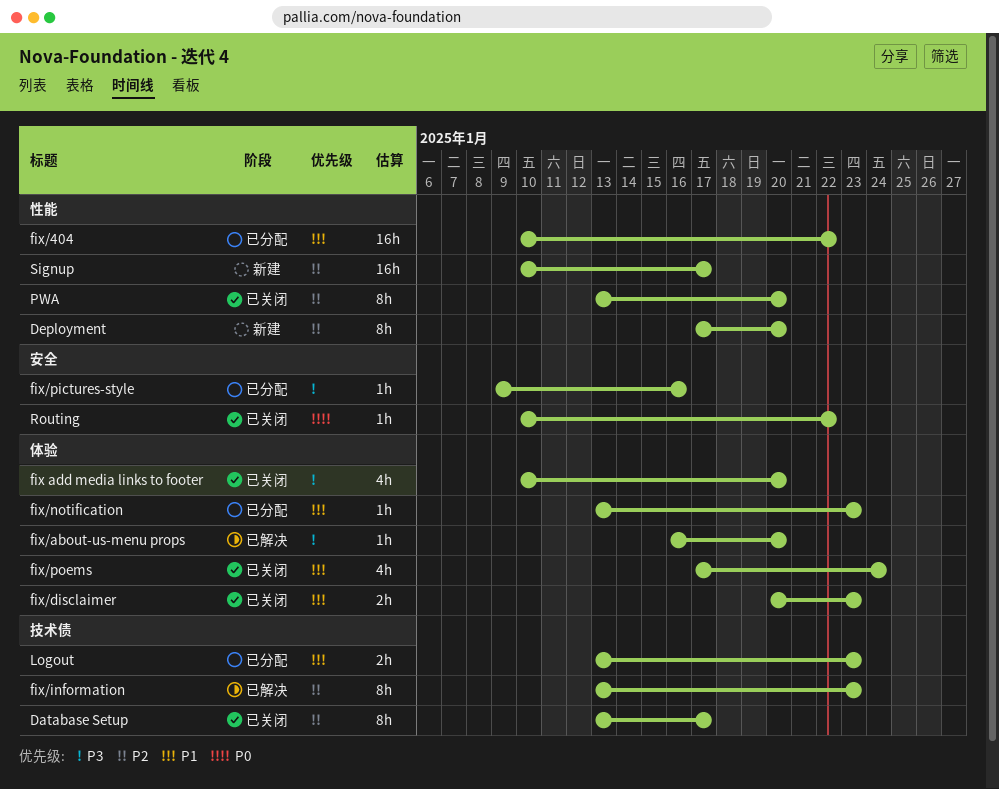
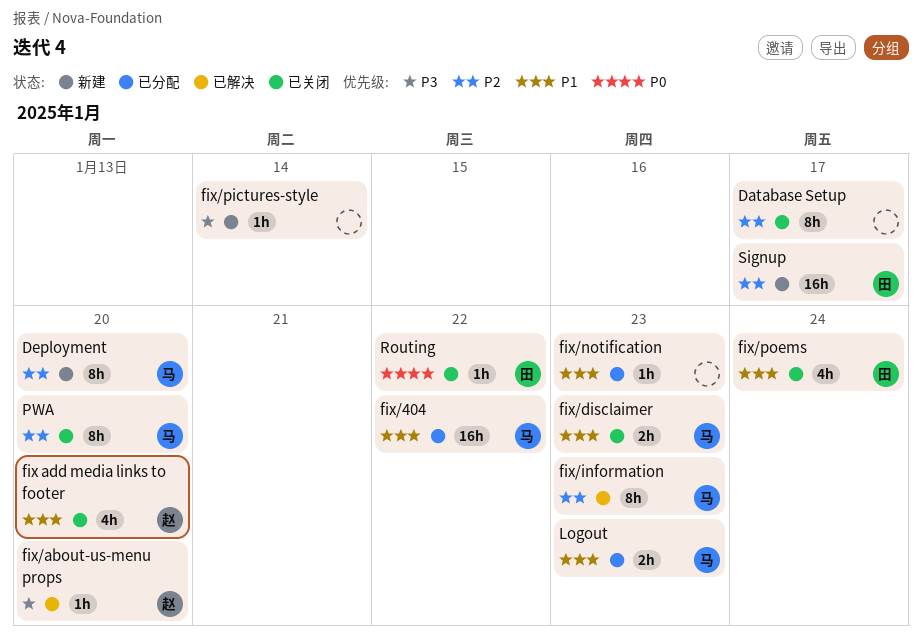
fix add media links to footer, priority: P3 -> P1
fix/pictures-style, status: 已分配 -> 新建
fix/pictures-style, due: Jan 16 -> Jan 14

